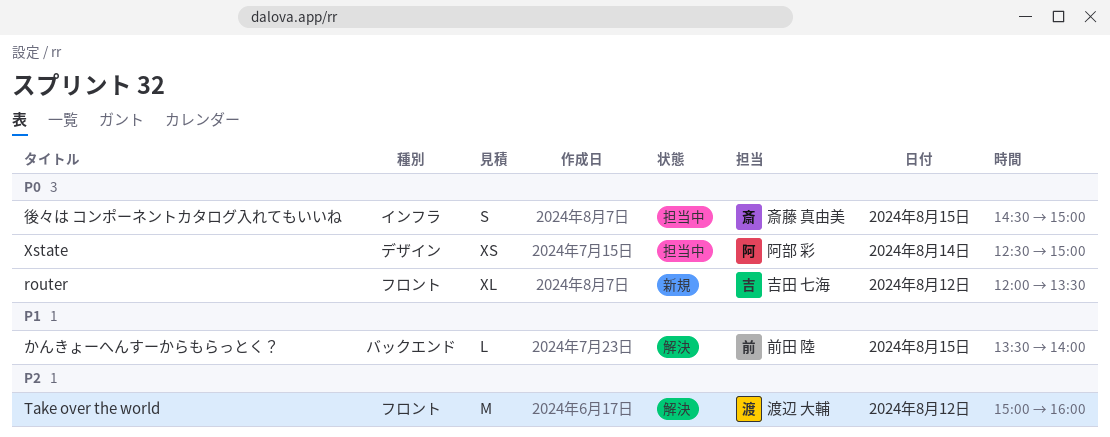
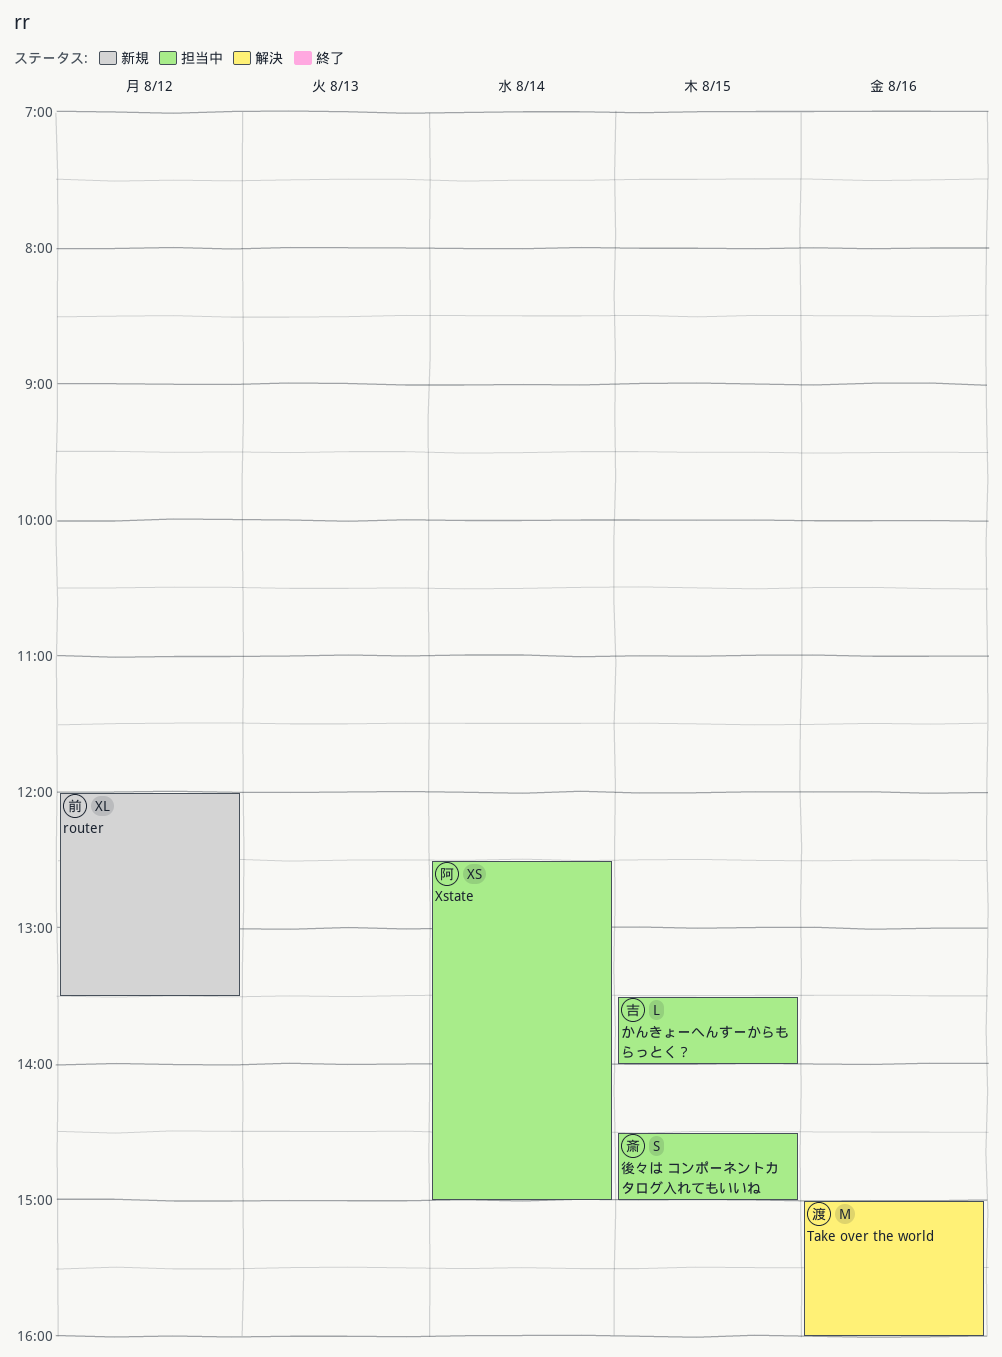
router, owner: 吉田 七海 -> 前田 陸
Take over the world, day: Aug 12 -> Aug 16
かんきょーへんすーからもらっとく？, status: 解決 -> 担当中
かんきょーへんすーからもらっとく？, owner: 前田 陸 -> 吉田 七海

